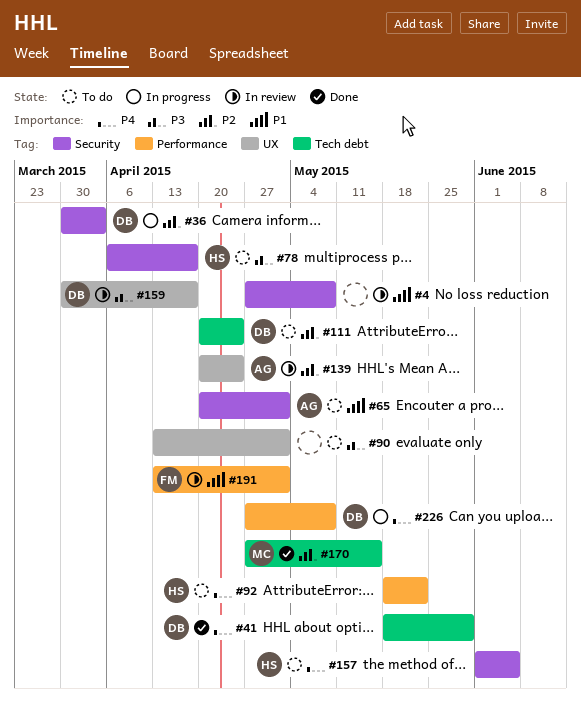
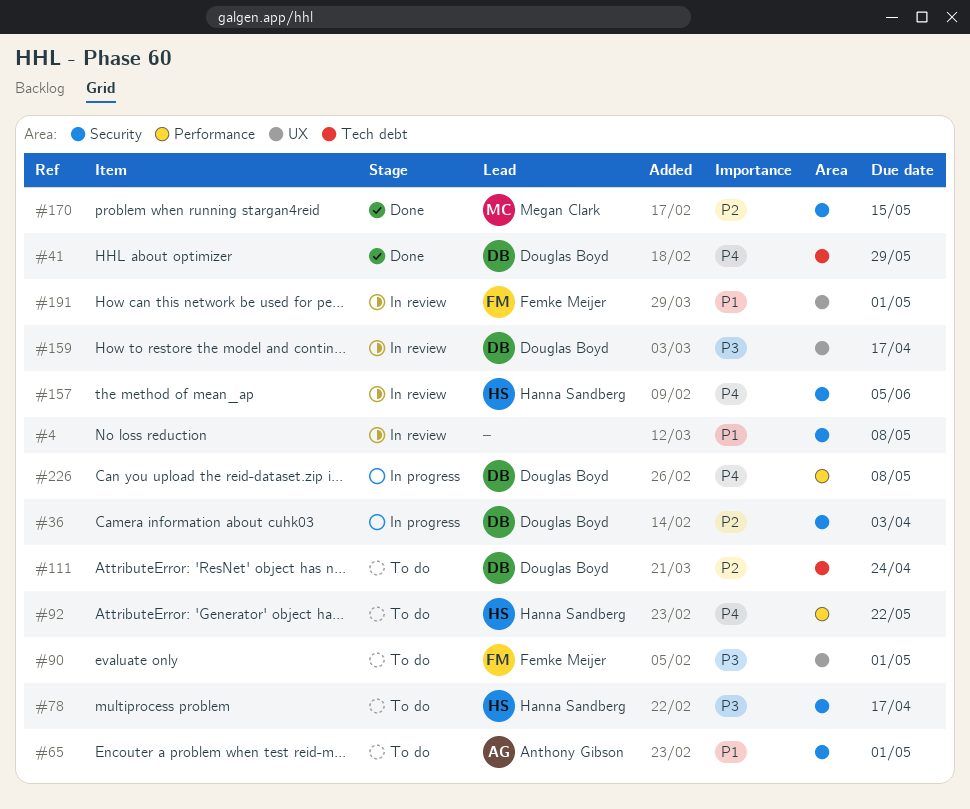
#90, owner: none -> Femke Meijer
#139: present -> none
#157, status: To do -> In review
#170, label: Tech debt -> Security
#191, label: Performance -> UX

